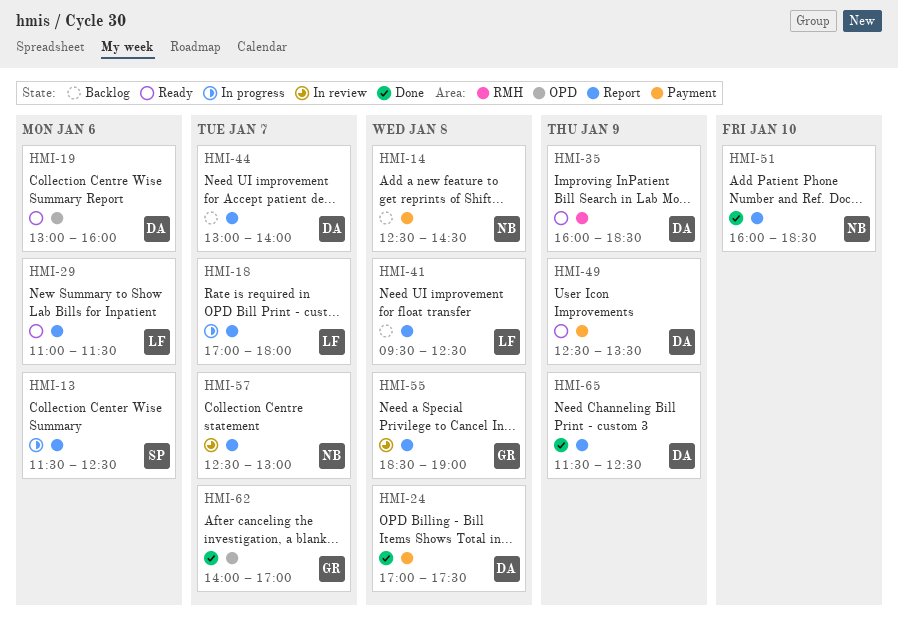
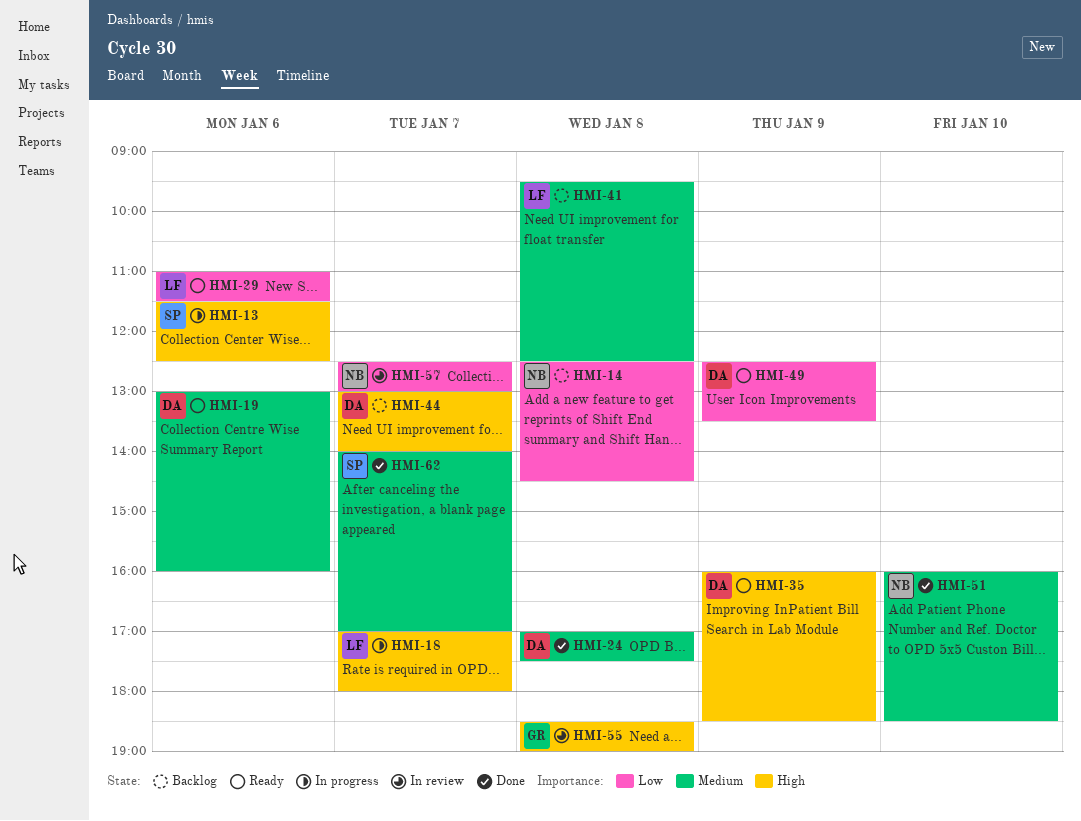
HMI-62, owner: GR -> SP
HMI-65: present -> none

